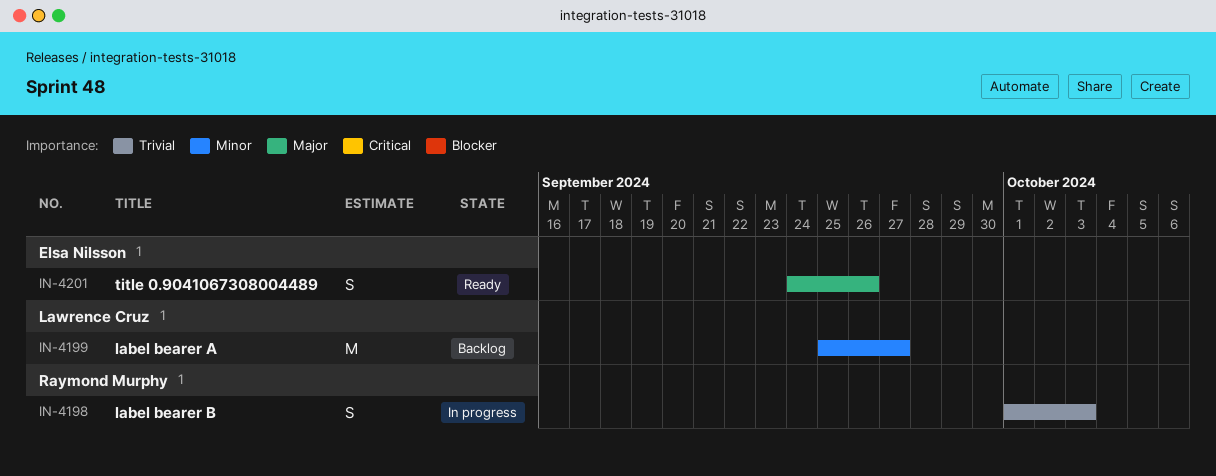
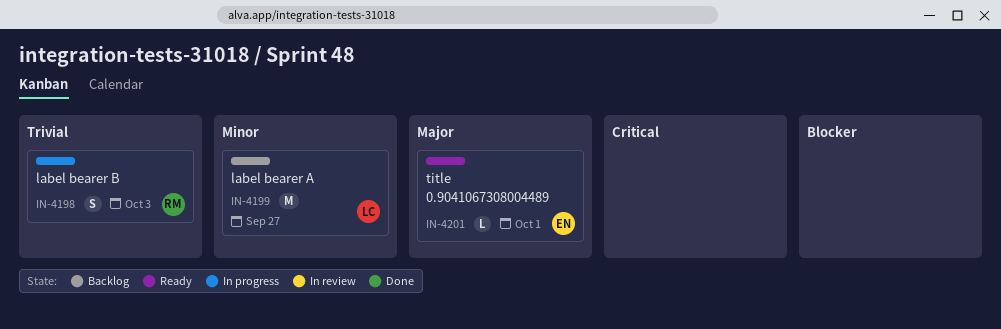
IN-4201, estimate: S -> L
IN-4201, due: Sep 26 -> Oct 1

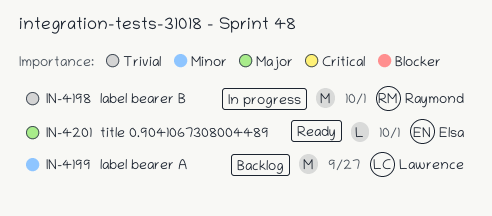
IN-4198, estimate: S -> M
IN-4198, due: Oct 3 -> Oct 1

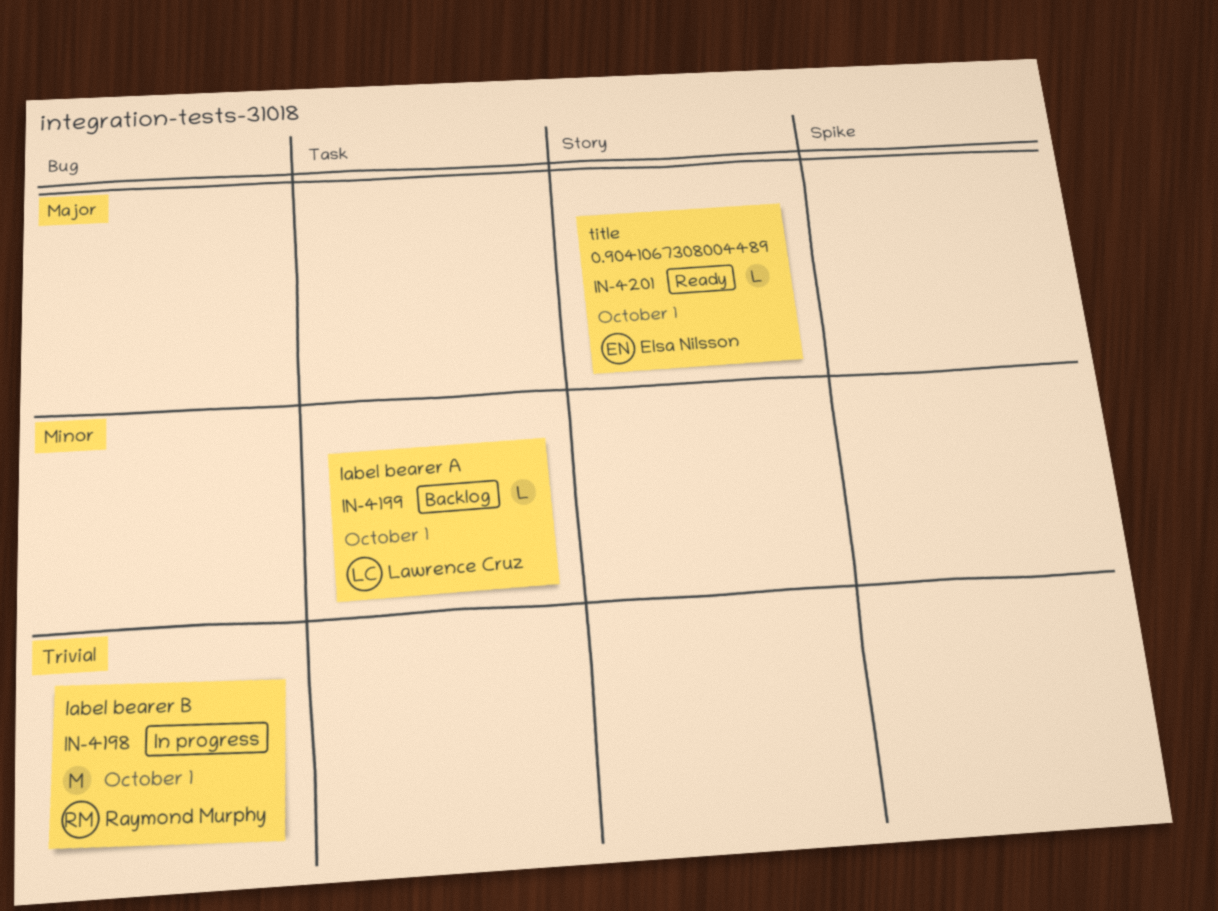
IN-4199, estimate: M -> L
IN-4199, due: Sep 27 -> Oct 1

